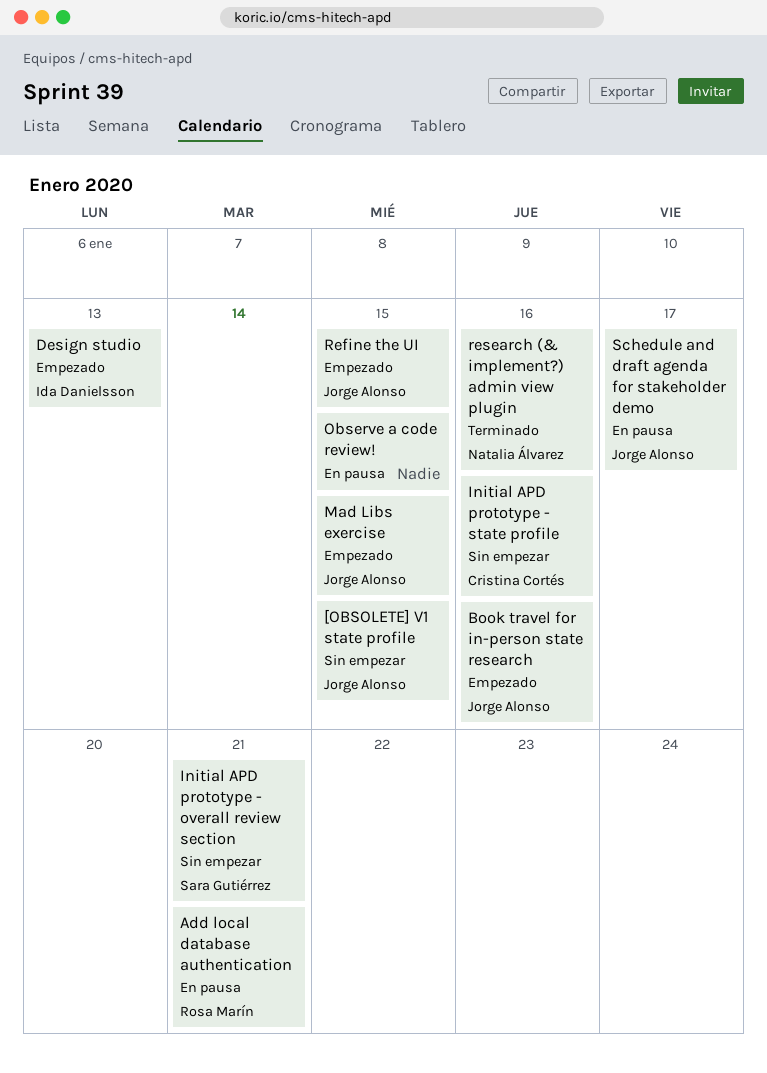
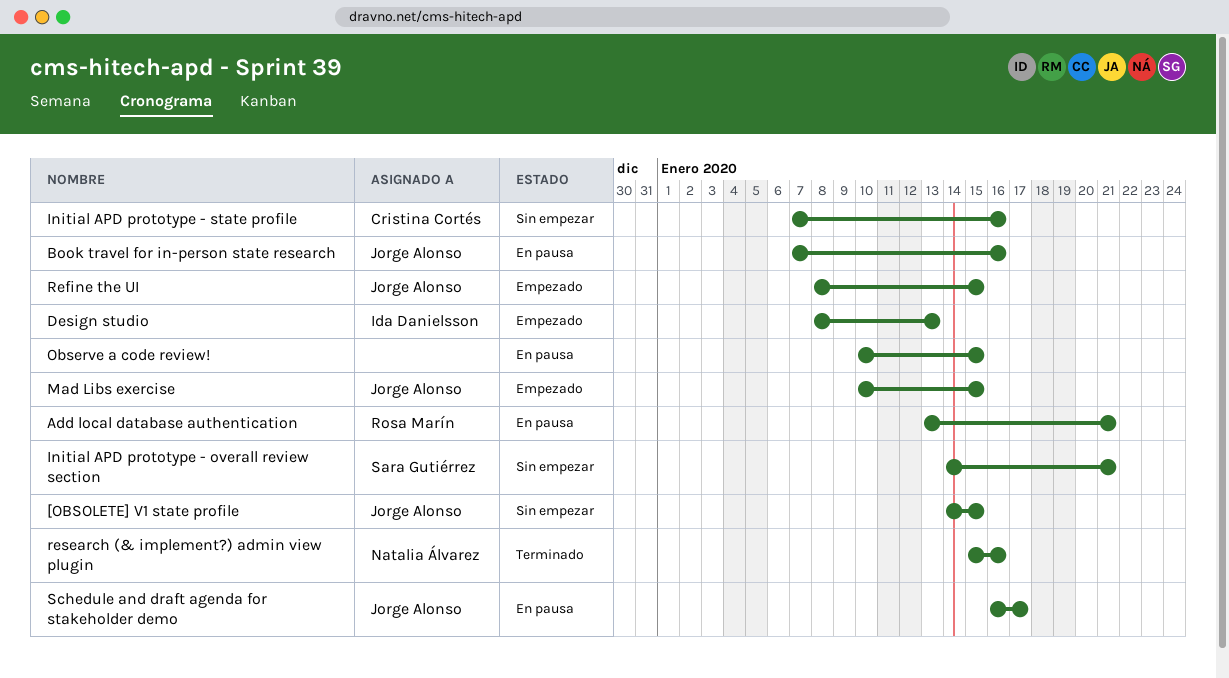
Book travel for in-person state research, status: Empezado -> En pausa

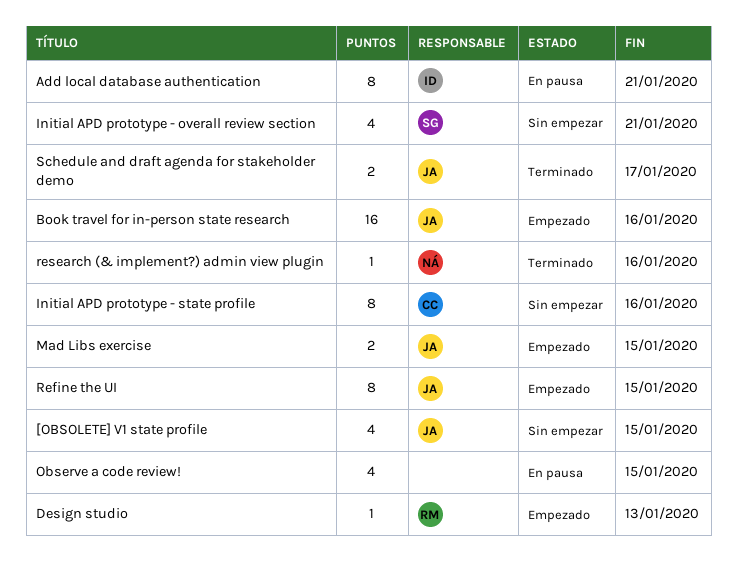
Add local database authentication, owner: Rosa Marín -> Ida Danielsson
Book travel for in-person state research, status: En pausa -> Empezado
Design studio, owner: Ida Danielsson -> Rosa Marín
Schedule and draft agenda for stakeholder demo, status: En pausa -> Terminado

